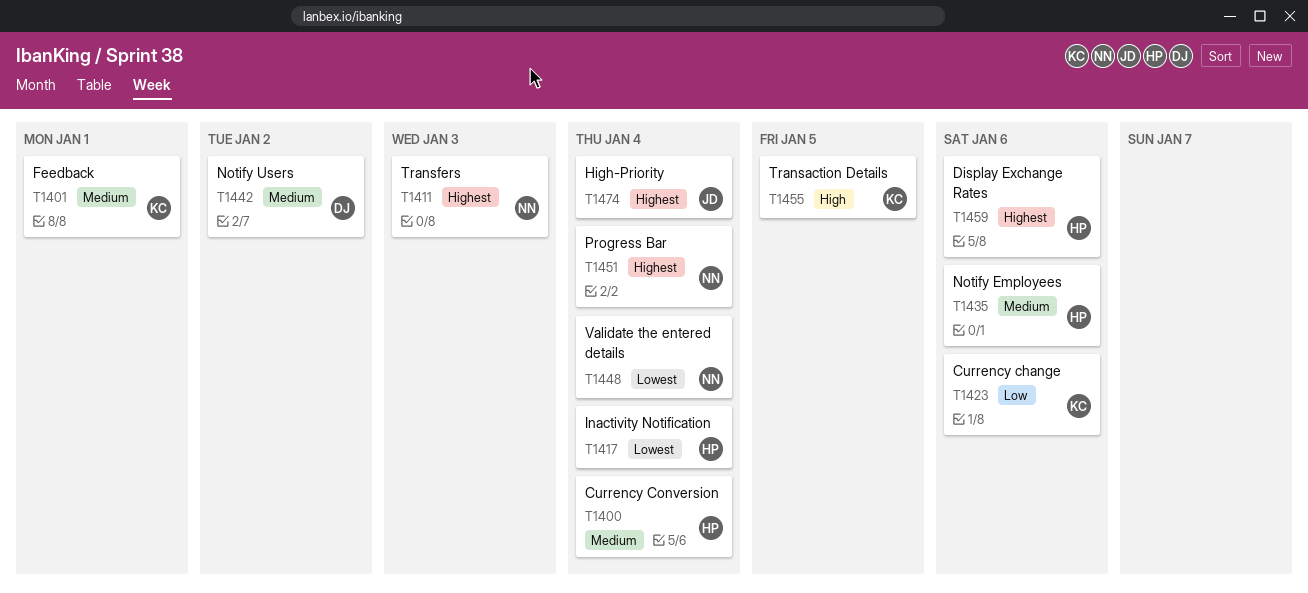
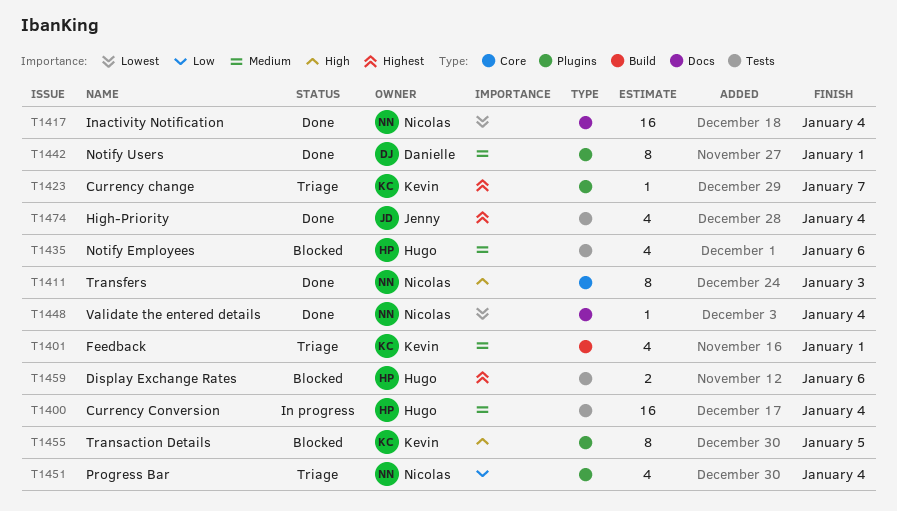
T1411, priority: Highest -> High
T1417, owner: Hugo -> Nicolas
T1423, priority: Low -> Highest
T1423, due: Jan 6 -> Jan 7
T1442, due: Jan 2 -> Jan 1
T1451, priority: Highest -> Low

